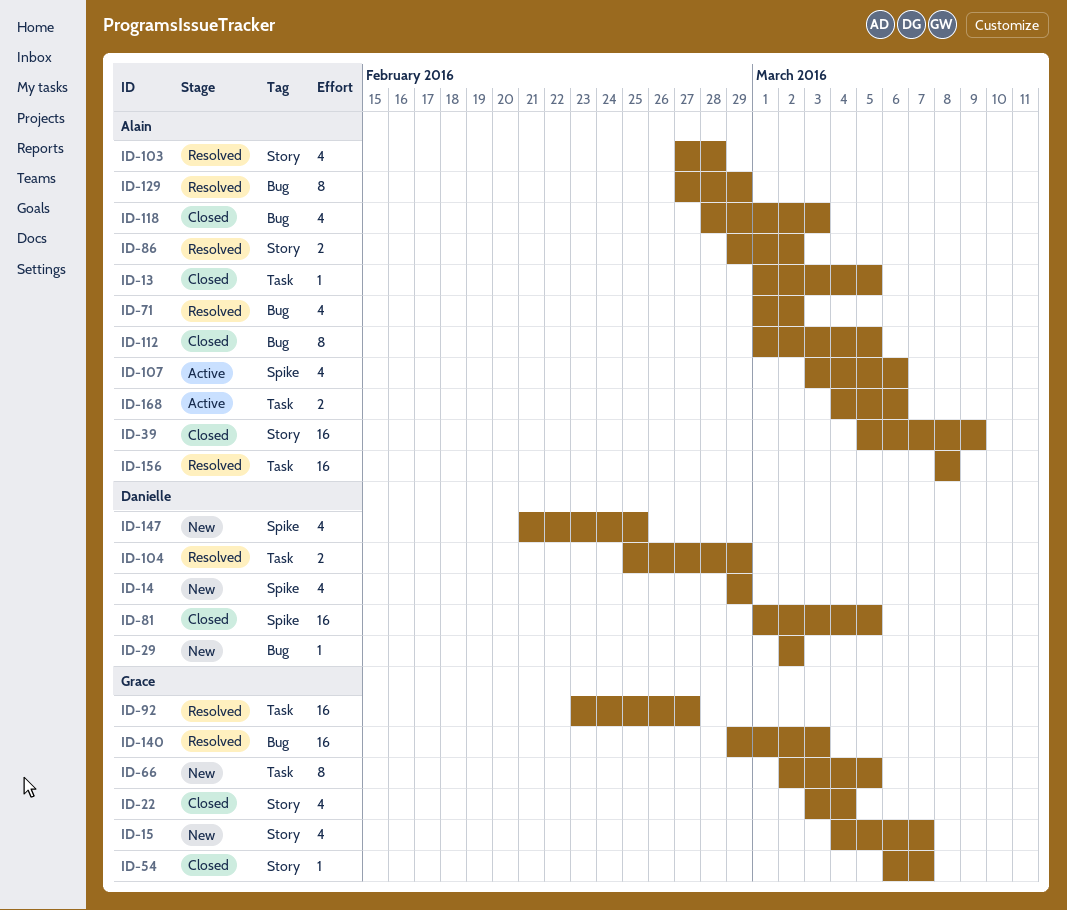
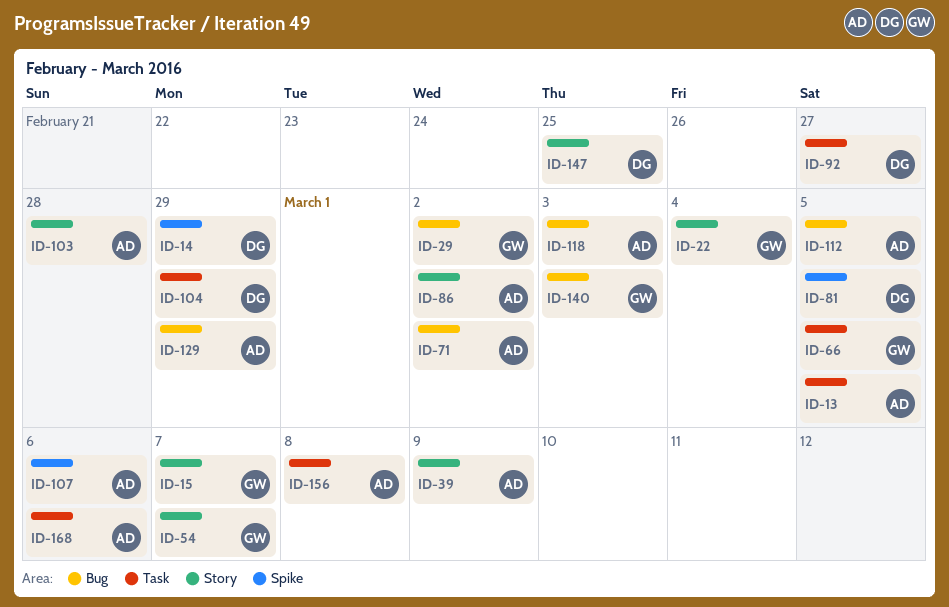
ID-29, owner: Danielle -> Grace
ID-92, owner: Grace -> Danielle
ID-147, label: Spike -> Story

